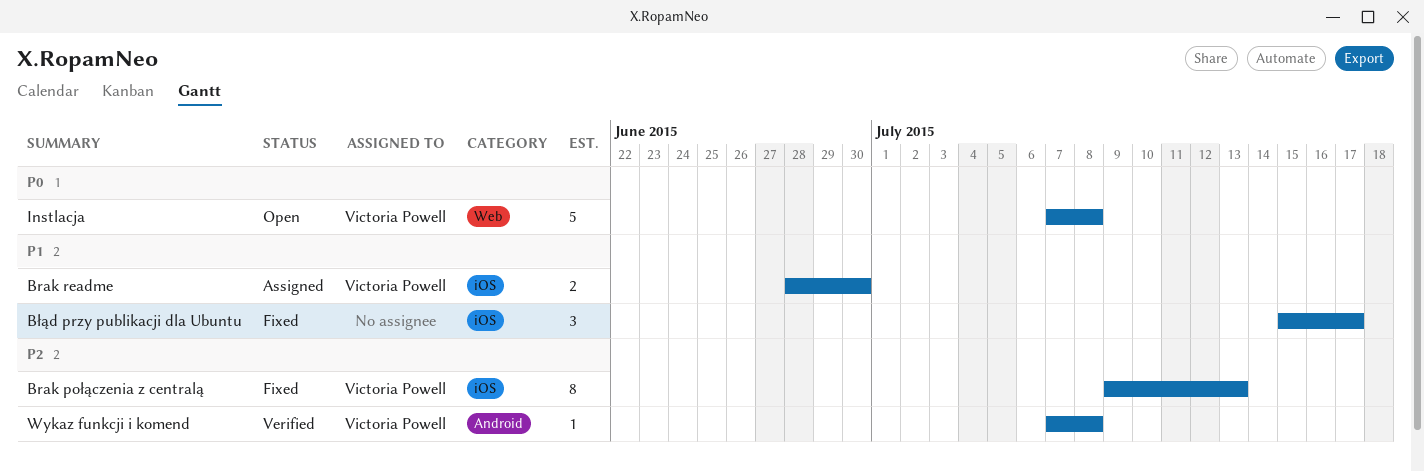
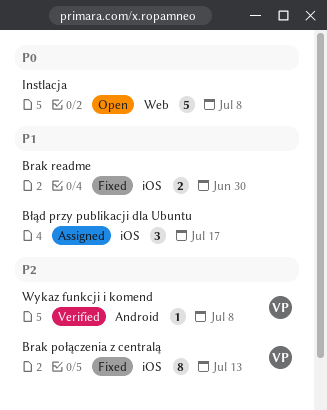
Brak readme, status: Assigned -> Fixed
Brak readme, owner: Victoria Powell -> none
Błąd przy publikacji dla Ubuntu, status: Fixed -> Assigned
Instlacja, owner: Victoria Powell -> none

